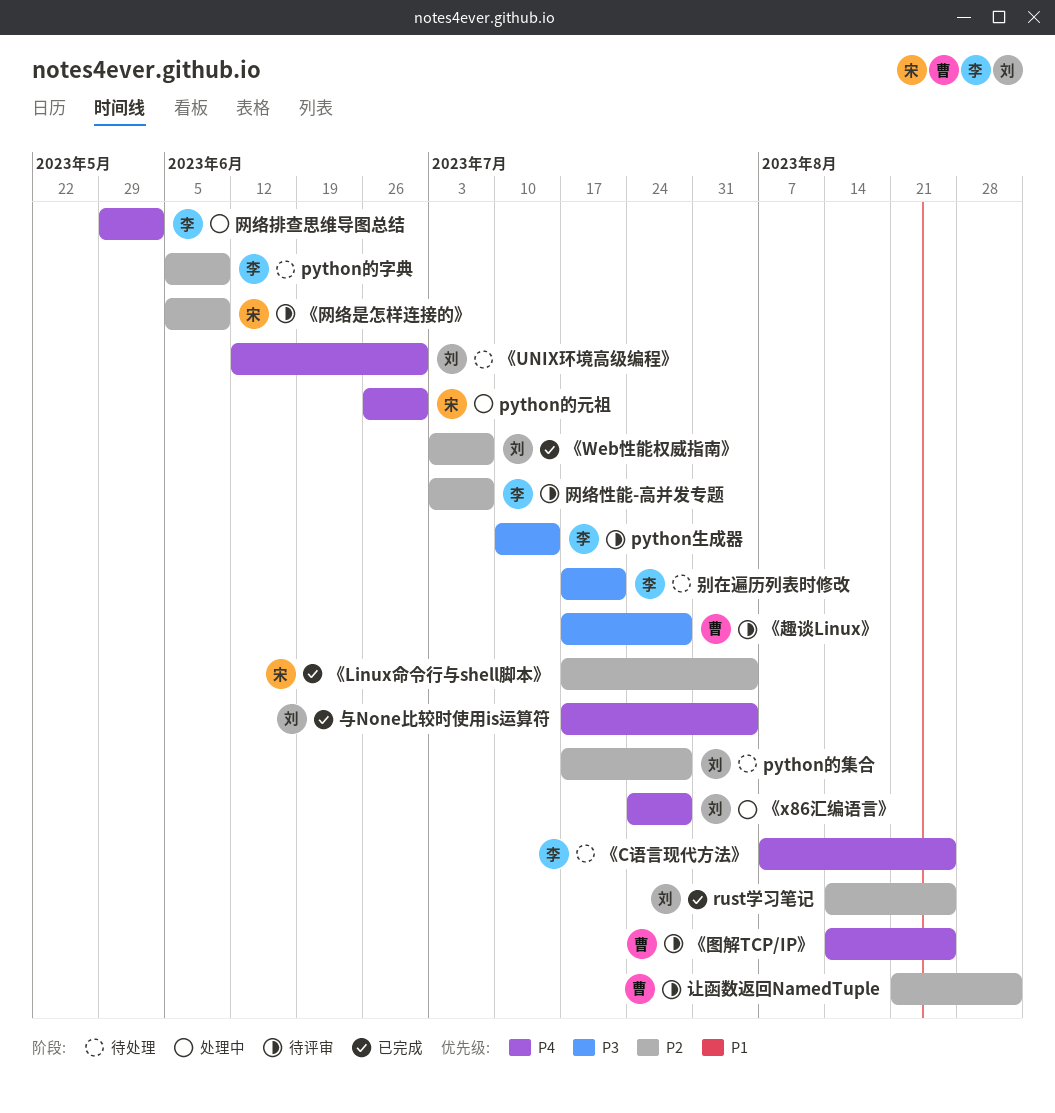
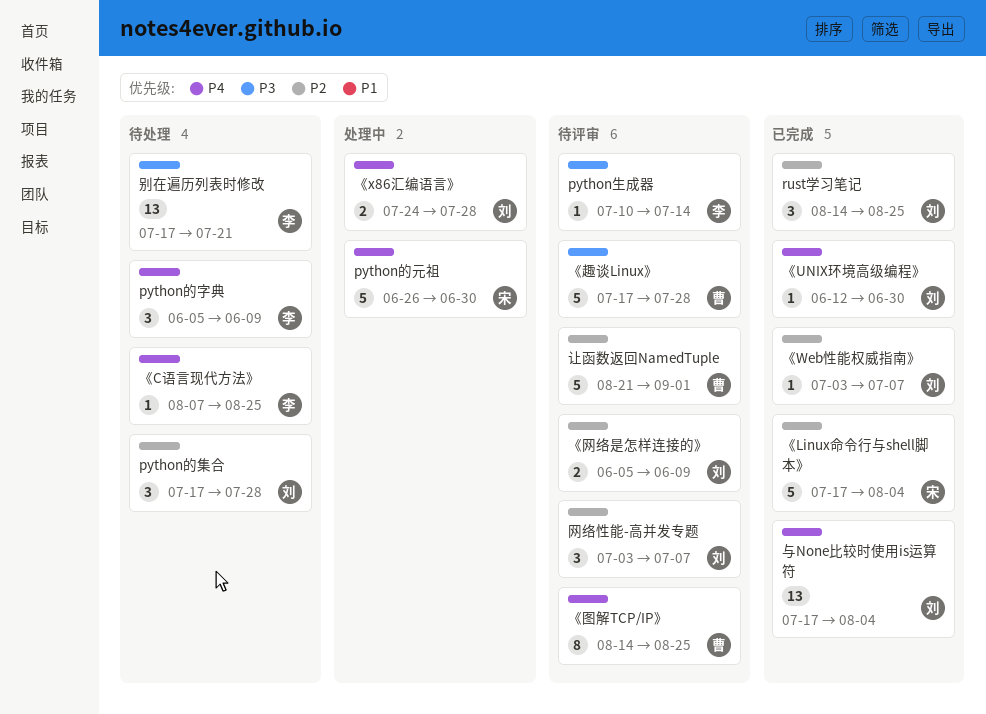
python的字典, priority: P2 -> P4
《UNIX环境高级编程》, status: 待处理 -> 已完成
《网络是怎样连接的》, owner: 宋 -> 刘
网络性能-高并发专题, owner: 李 -> 刘
网络排查思维导图总结: present -> none

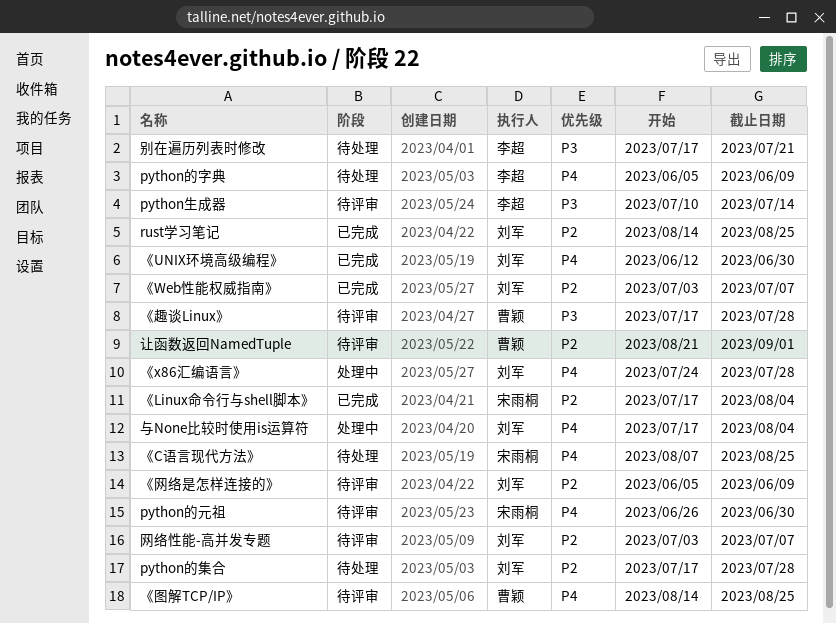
python的元祖, status: 处理中 -> 待评审
《C语言现代方法》, owner: 李超 -> 宋雨桐
与None比较时使用is运算符, status: 已完成 -> 处理中

